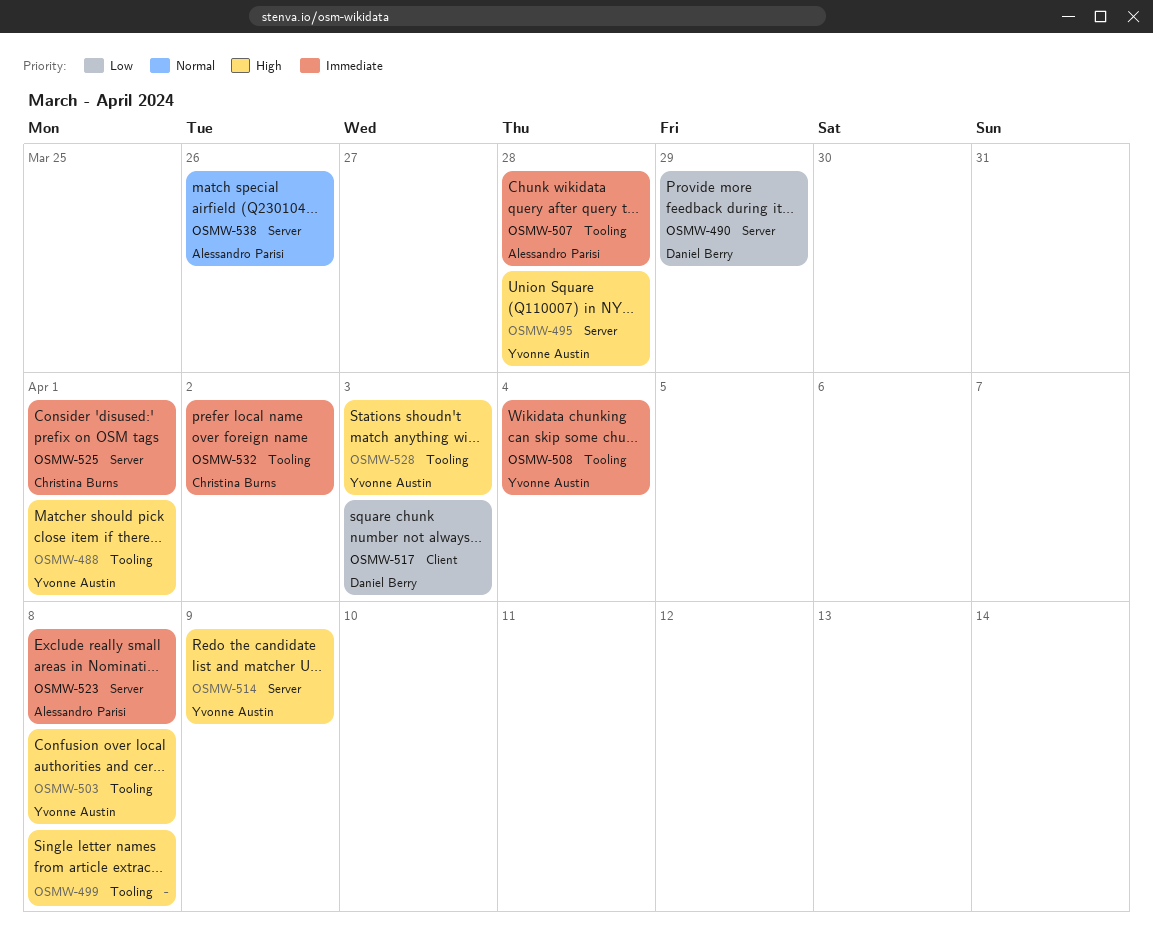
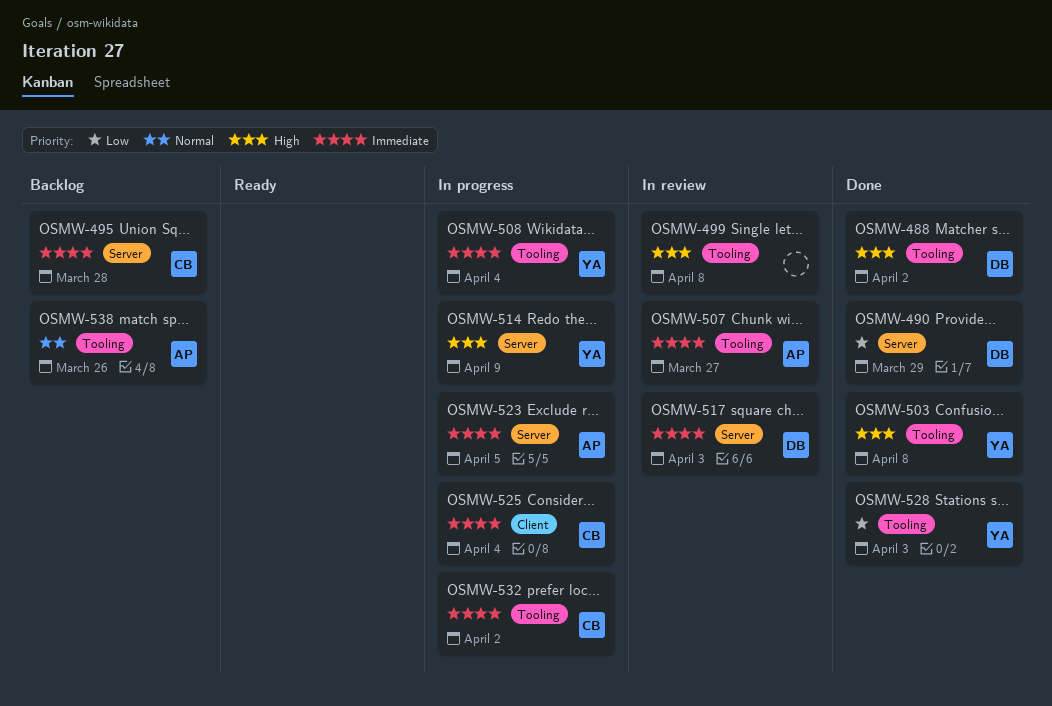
OSMW-488, owner: Yvonne Austin -> Daniel Berry
OSMW-488, due: Apr 1 -> Apr 2
OSMW-495, owner: Yvonne Austin -> Christina Burns
OSMW-495, priority: High -> Immediate
OSMW-507, due: Mar 28 -> Mar 27
OSMW-517, priority: Low -> Immediate
OSMW-517, label: Client -> Server
OSMW-523, due: Apr 8 -> Apr 5
OSMW-525, label: Server -> Client
OSMW-525, due: Apr 1 -> Apr 4
OSMW-528, priority: High -> Low
OSMW-538, label: Server -> Tooling

